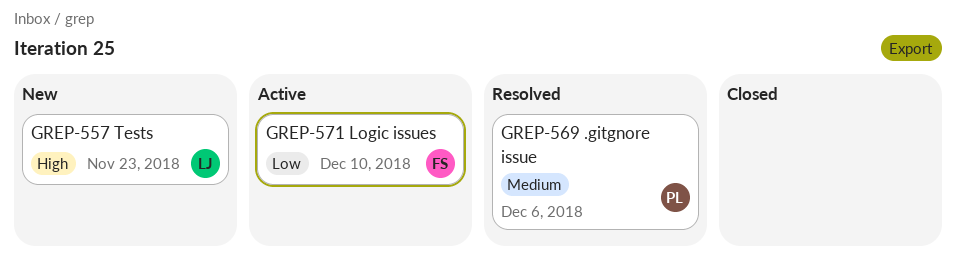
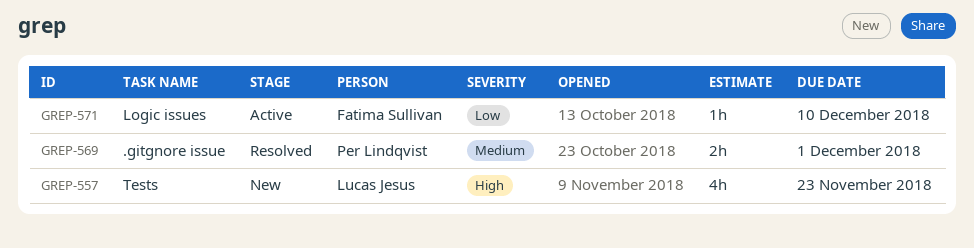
GREP-569, due: Dec 6 -> Dec 1

